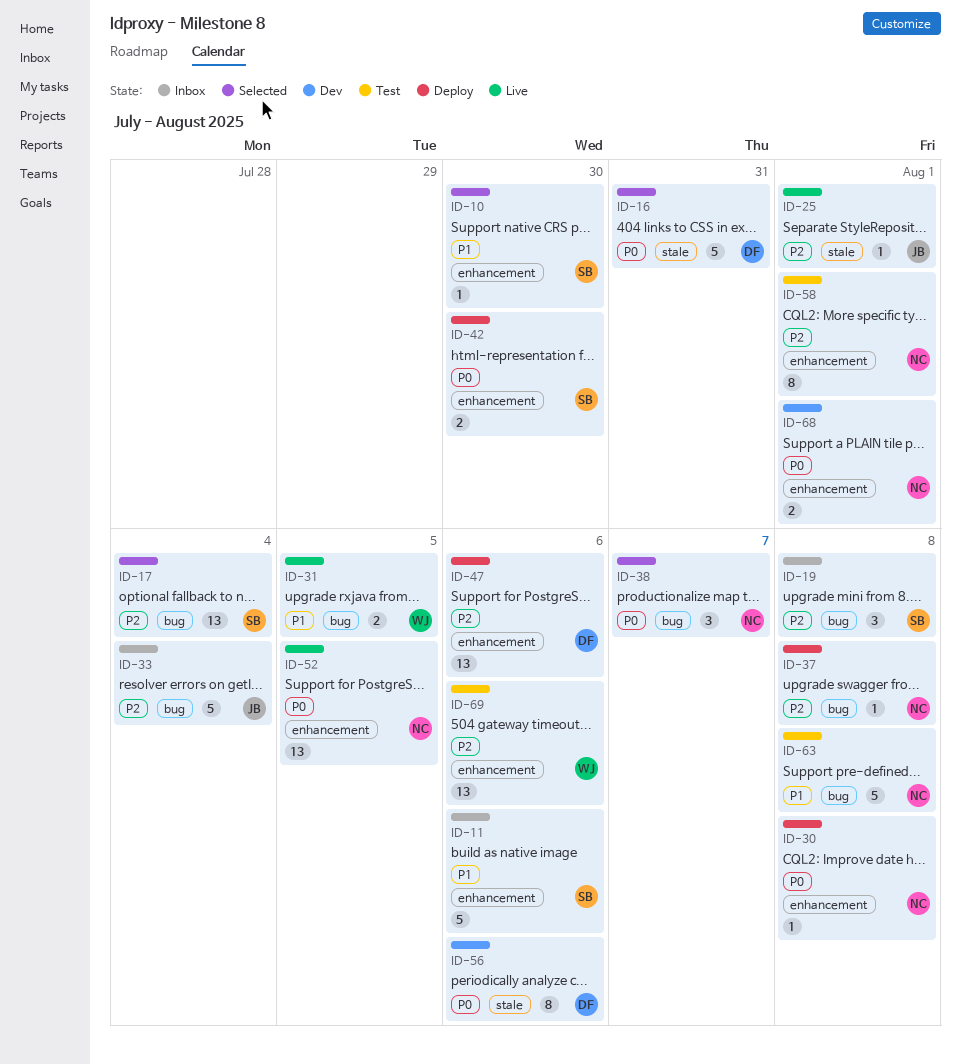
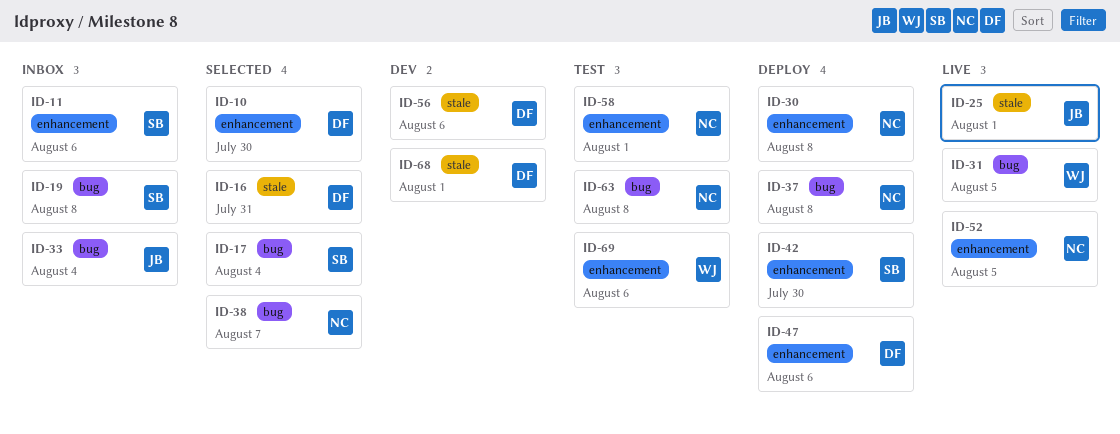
ID-10, owner: SB -> DF
ID-68, owner: NC -> DF
ID-68, label: enhancement -> stale

